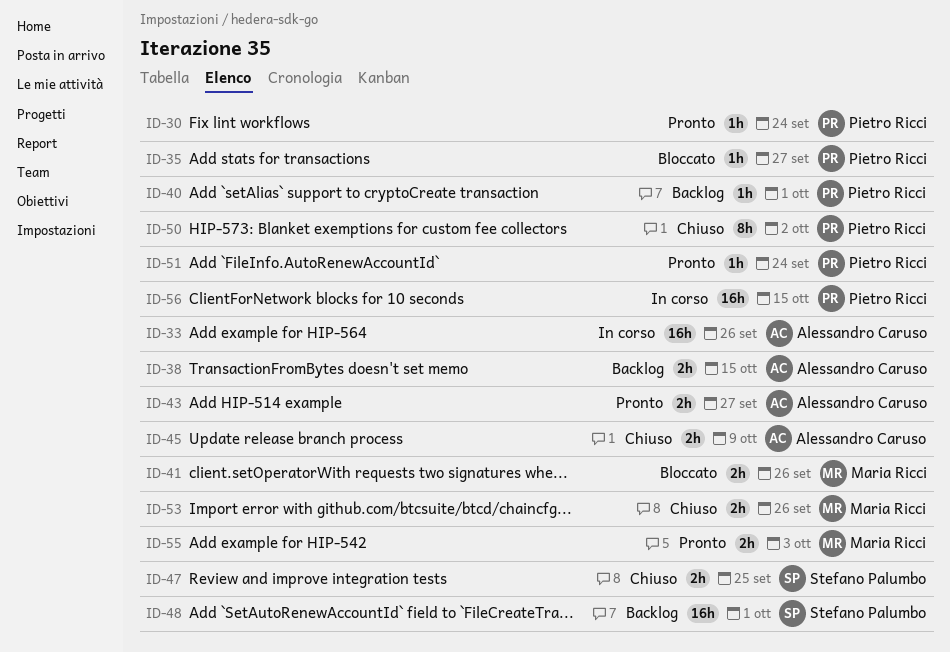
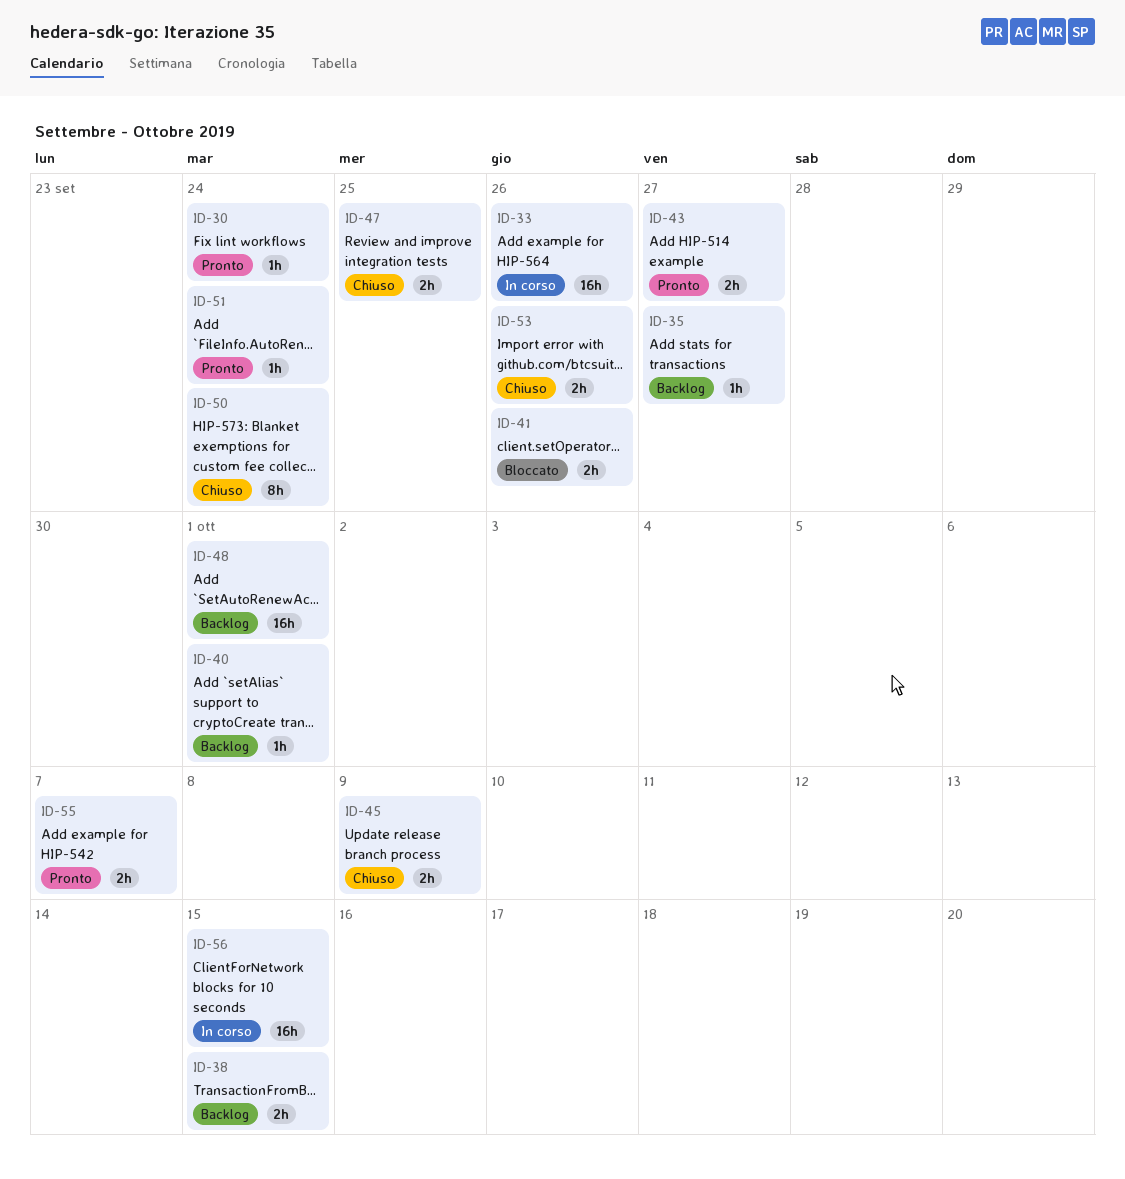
ID-35, status: Bloccato -> Backlog
ID-50, due: Oct 2 -> Sep 24
ID-55, due: Oct 3 -> Oct 7

